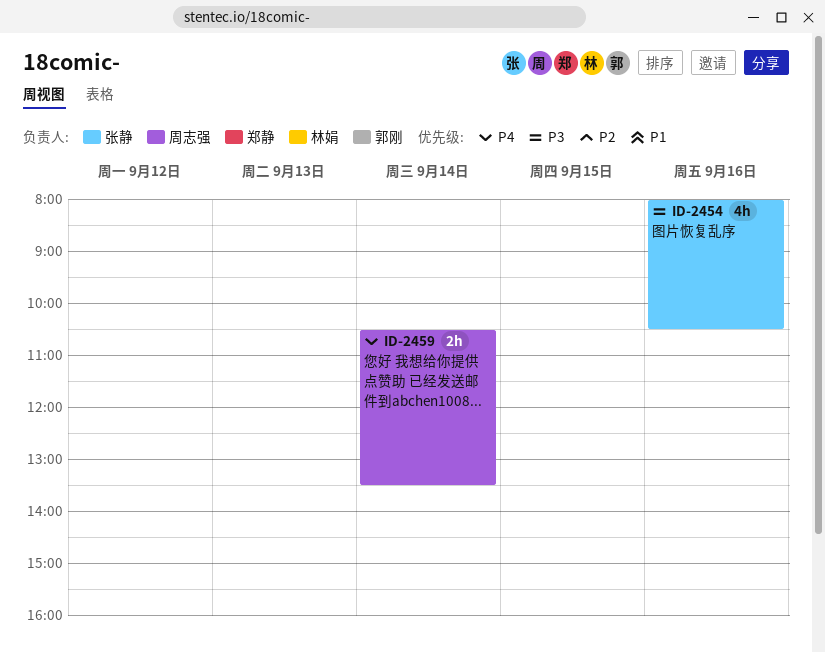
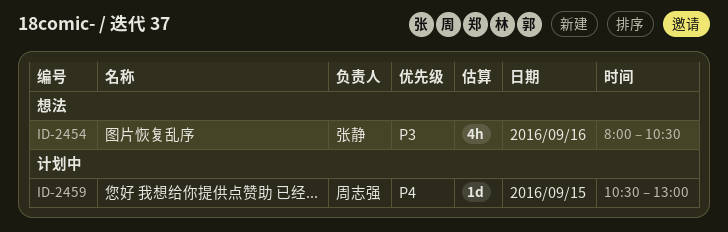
ID-2459, estimate: 2h -> 1d
ID-2459, day: Sep 14 -> Sep 15
ID-2459, ends: 13:30 -> 13:00

